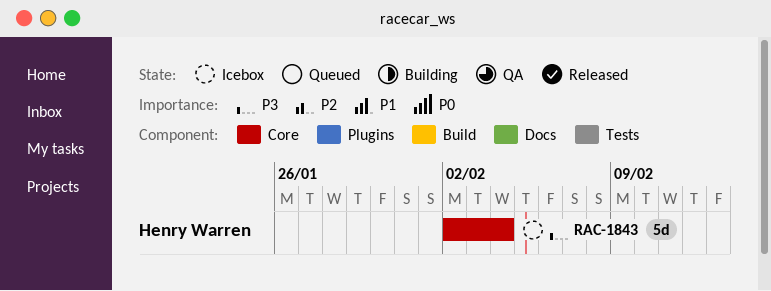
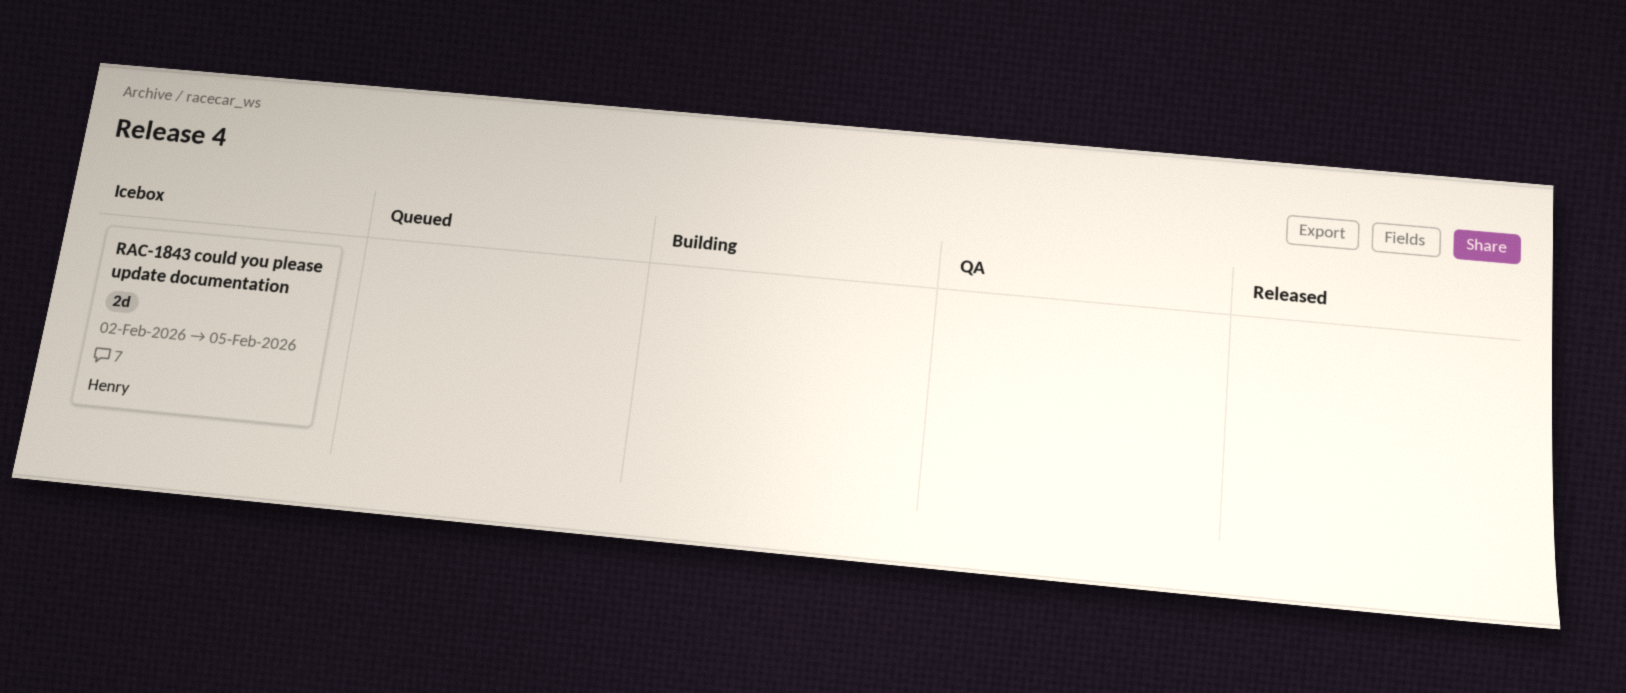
RAC-1843, estimate: 5d -> 2d
RAC-1843, due: Feb 4 -> Feb 5

